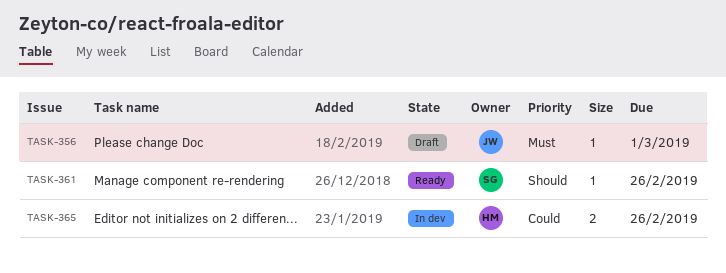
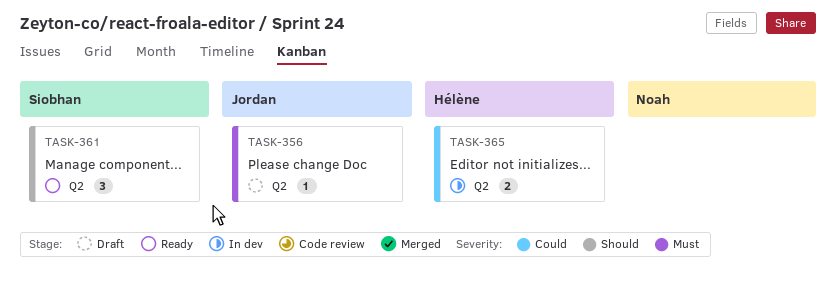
TASK-361, estimate: 1 -> 3

